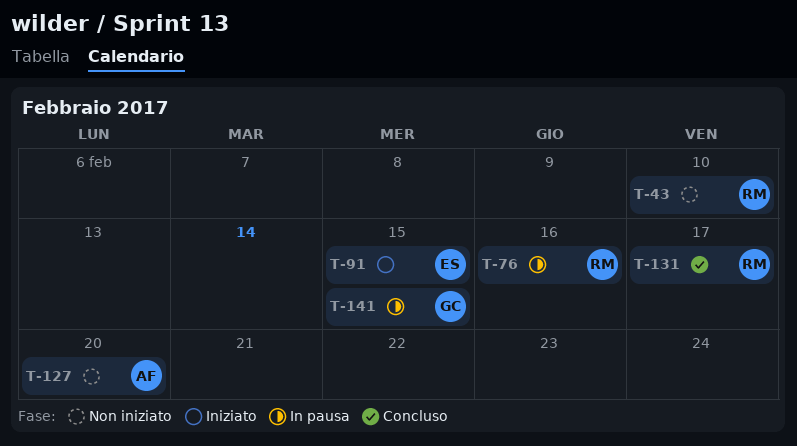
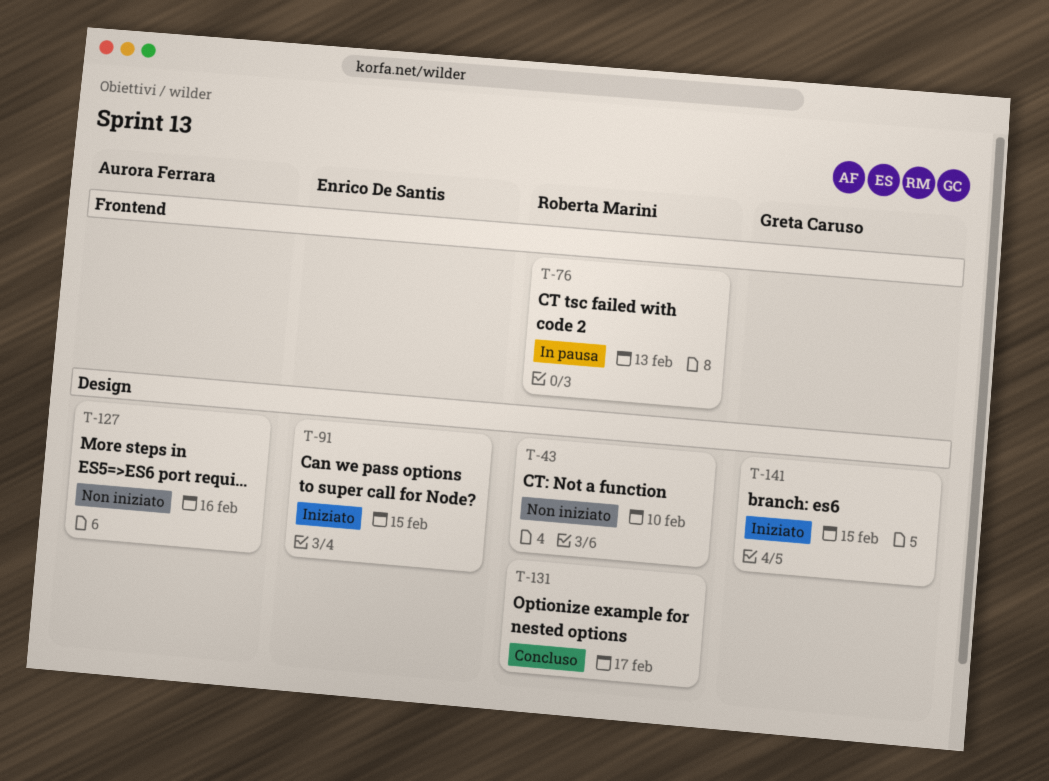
T-76, due: Feb 16 -> Feb 13
T-127, due: Feb 20 -> Feb 16
T-141, status: In pausa -> Iniziato

